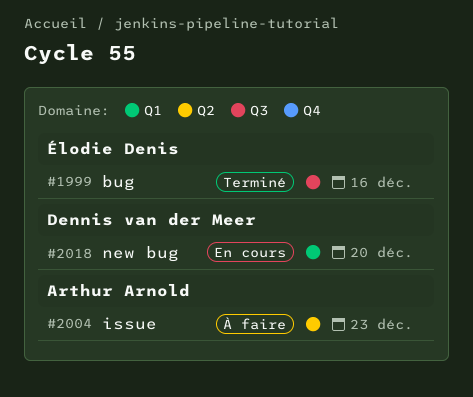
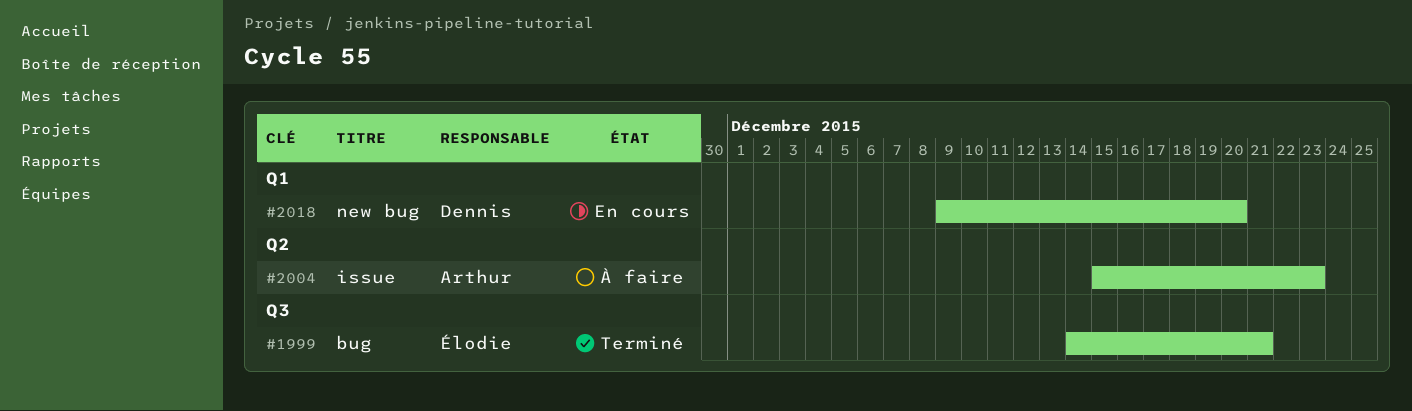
#1999, due: Dec 16 -> Dec 21

